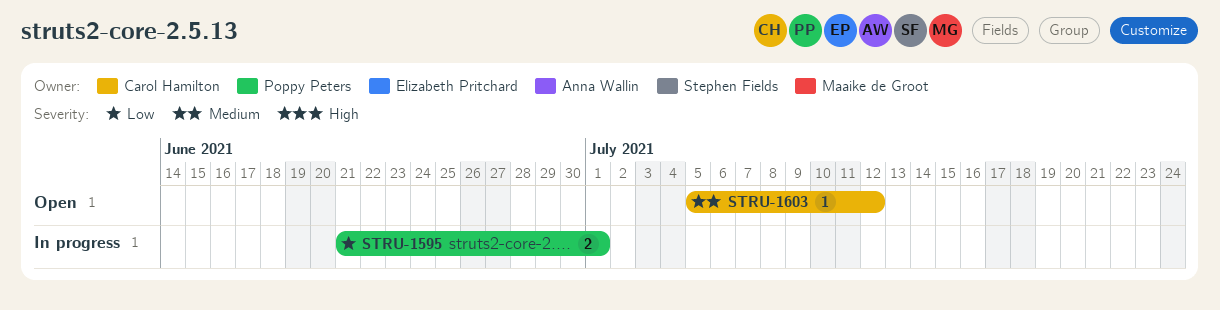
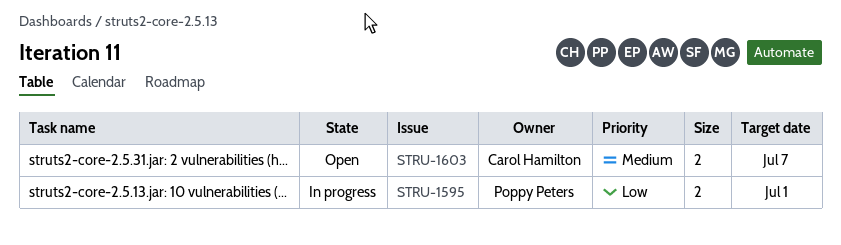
STRU-1603, estimate: 1 -> 2
STRU-1603, due: Jul 12 -> Jul 7

